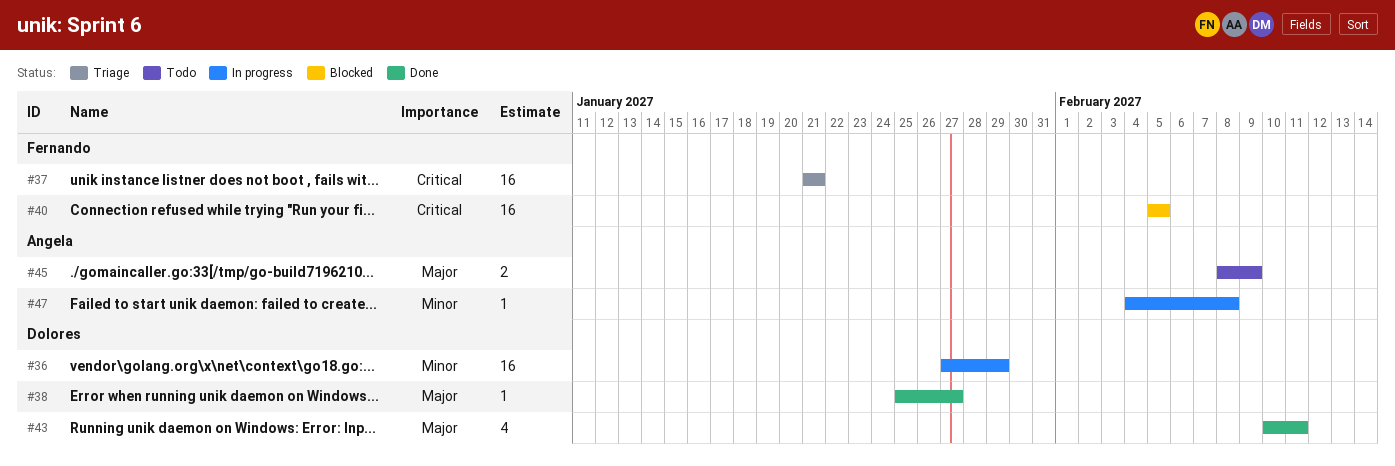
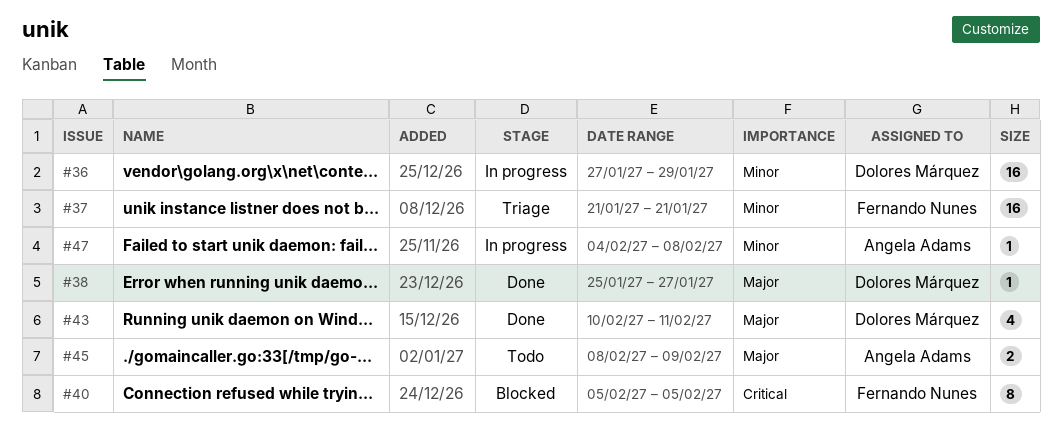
#37, priority: Critical -> Minor
#40, estimate: 16 -> 8

